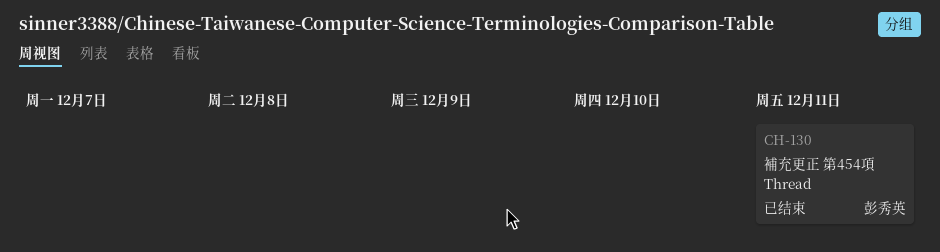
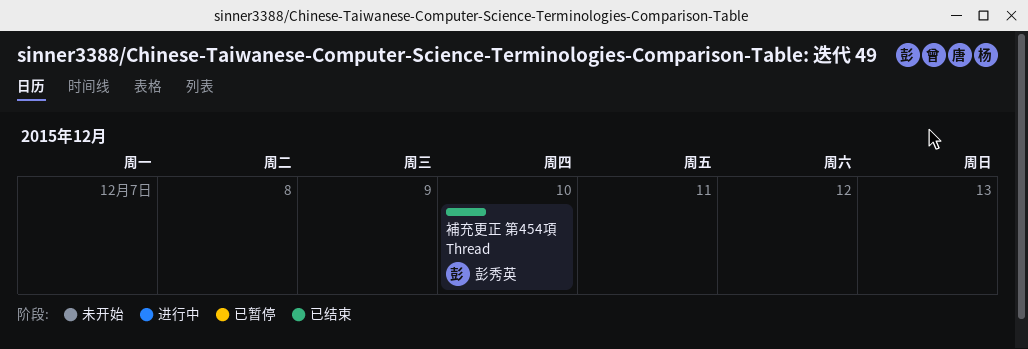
補充更正 第454項 Thread, due: Dec 11 -> Dec 10

